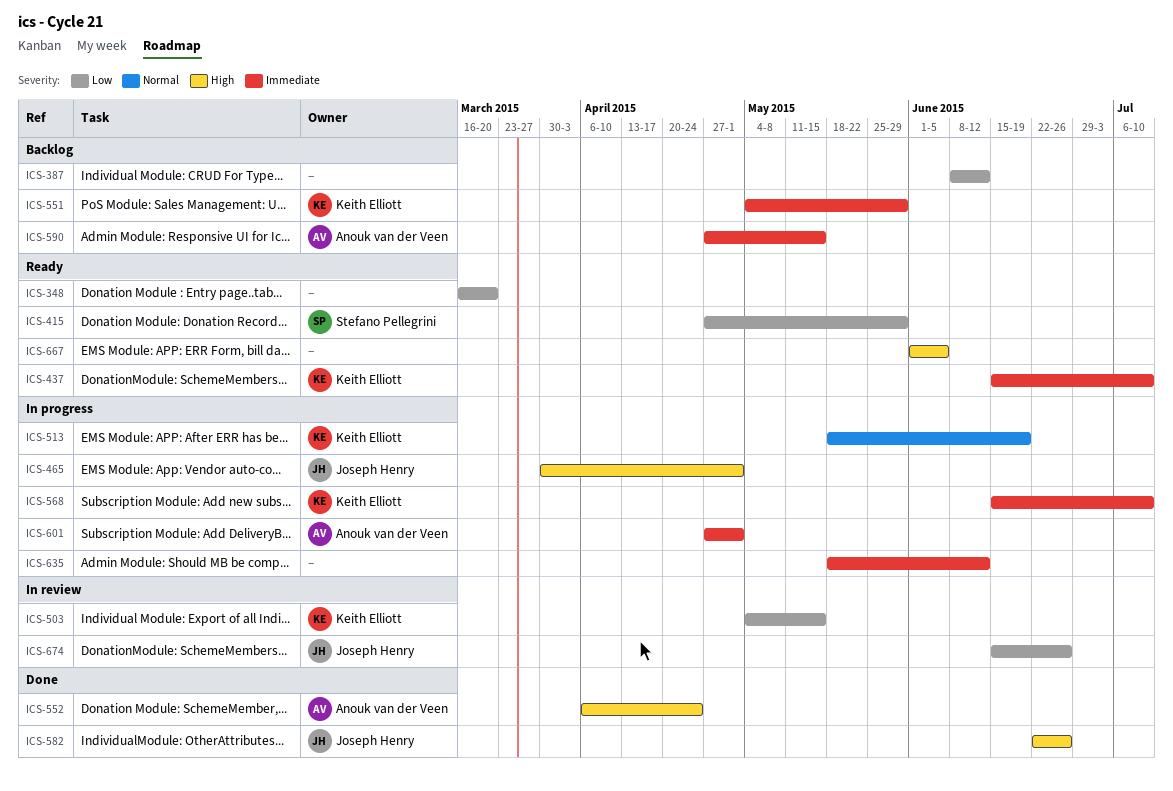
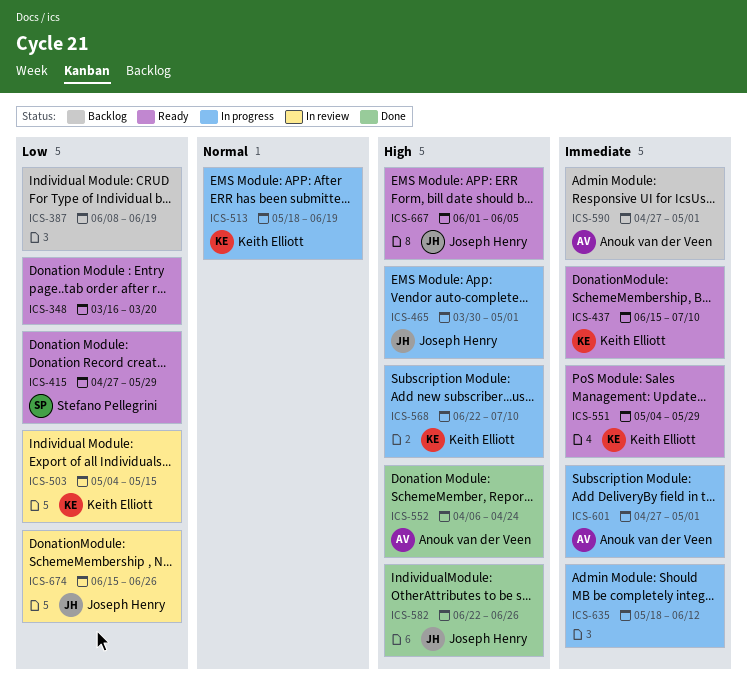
ICS-387, due: Jun 12 -> Jun 19
ICS-551, status: Backlog -> Ready
ICS-568, priority: Immediate -> High
ICS-568, start: Jun 15 -> Jun 22
ICS-590, due: May 15 -> May 1
ICS-667, owner: none -> Joseph Henry

